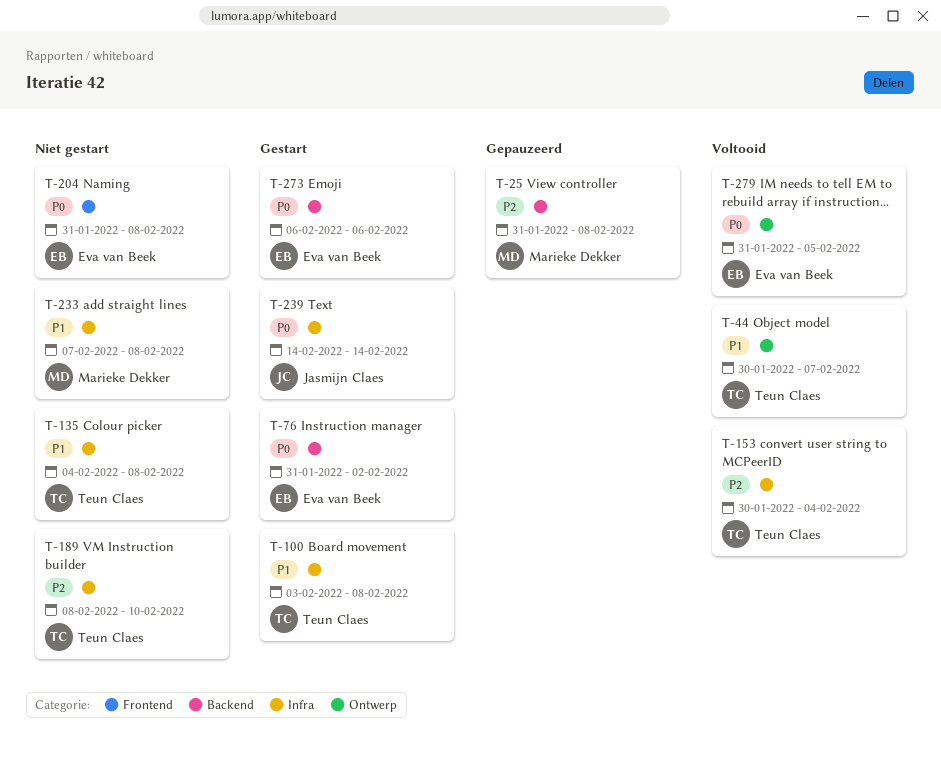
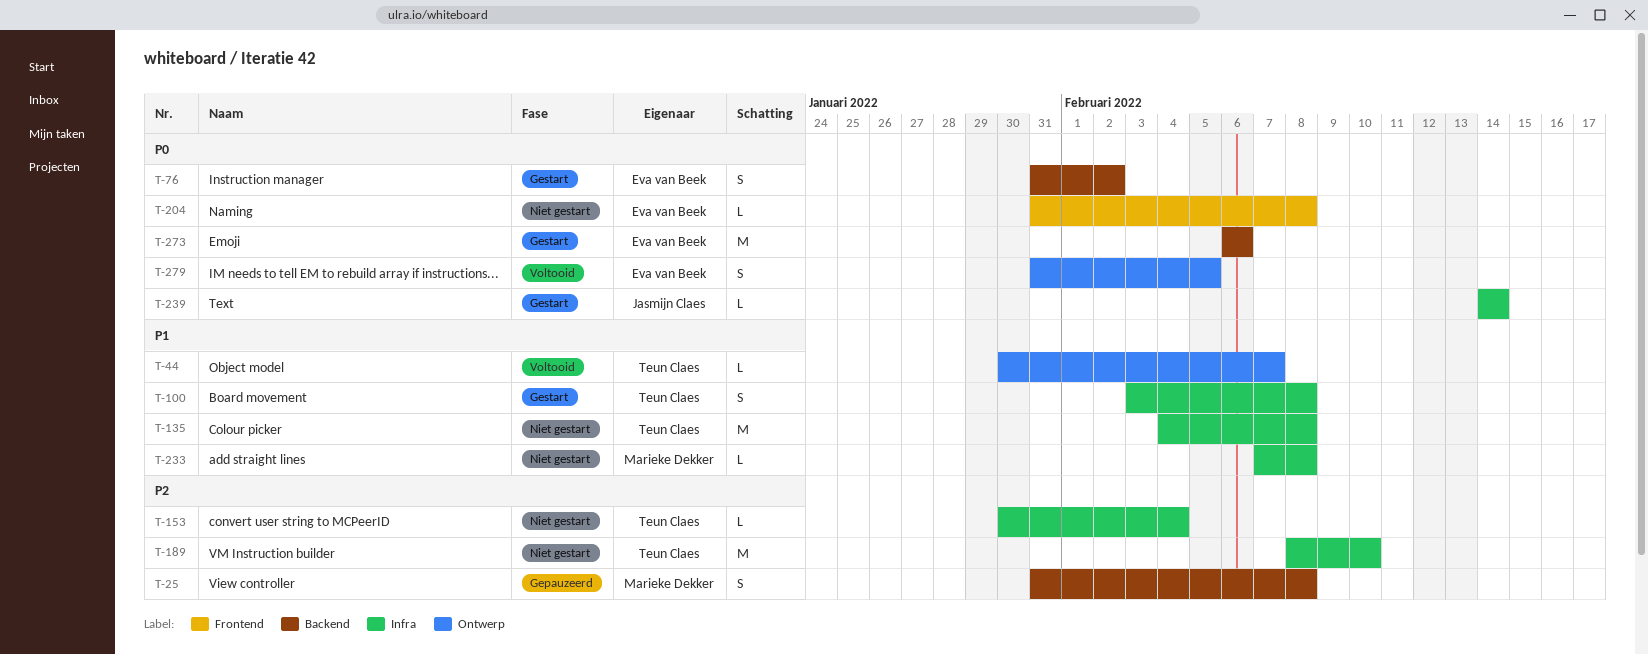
T-153, status: Voltooid -> Niet gestart

